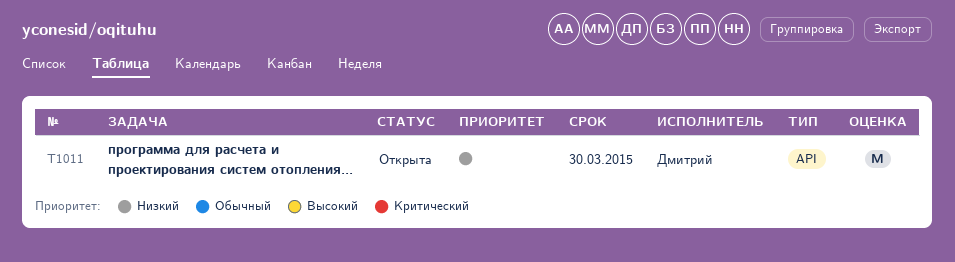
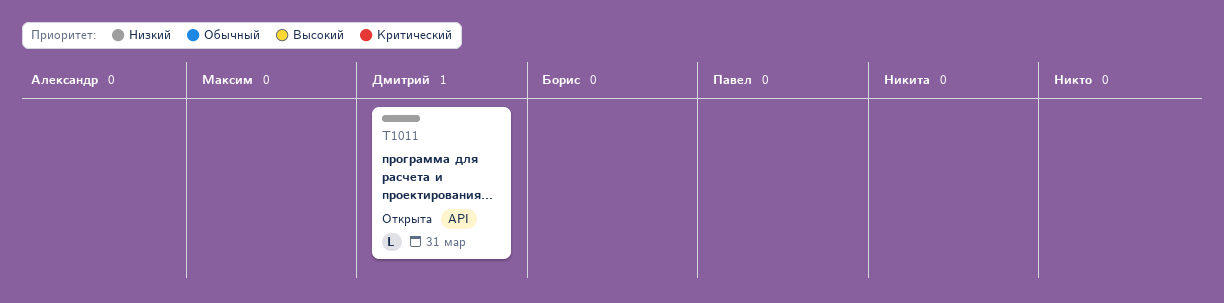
T1011, estimate: M -> L
T1011, due: Mar 30 -> Mar 31

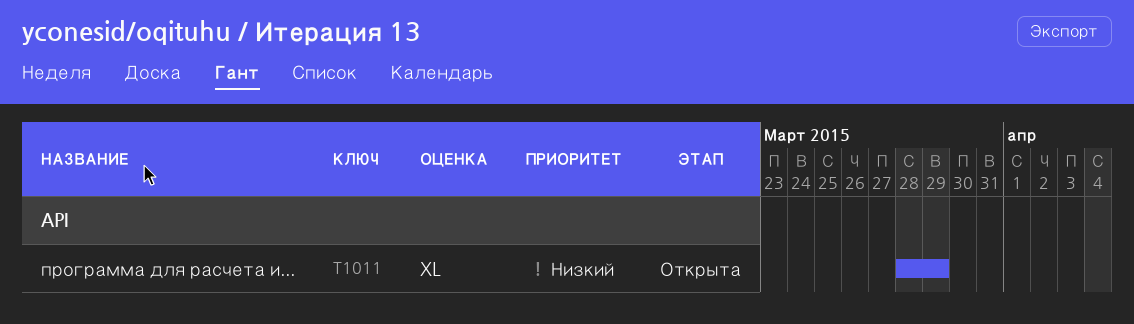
T1011, estimate: L -> XL
T1011, due: Mar 31 -> Mar 29

